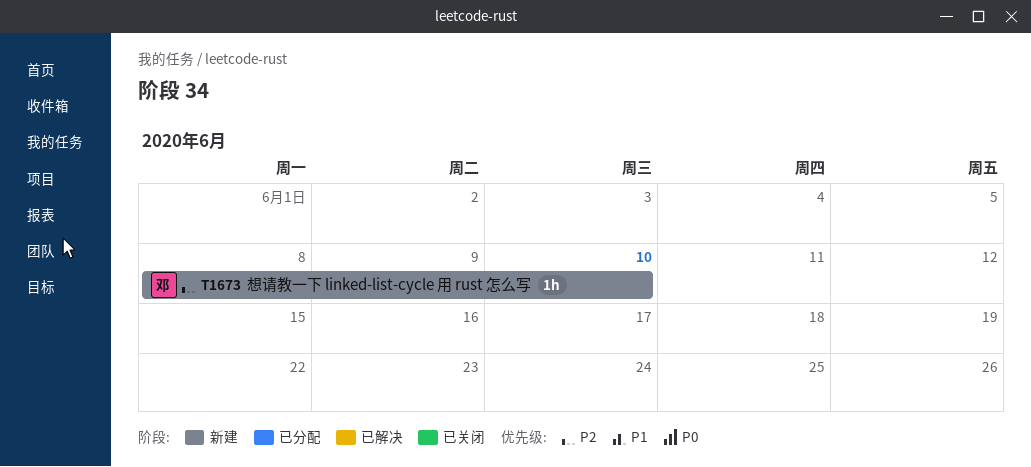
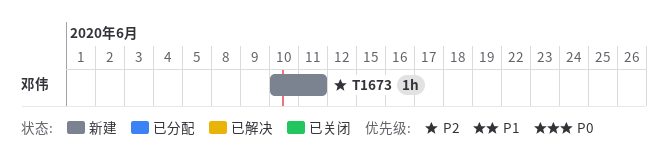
T1673, start: Jun 8 -> Jun 10
T1673, due: Jun 10 -> Jun 11

